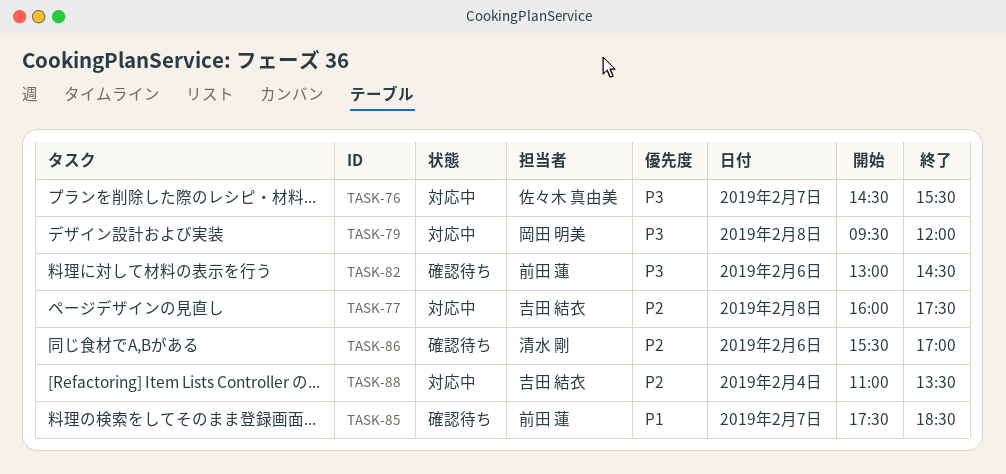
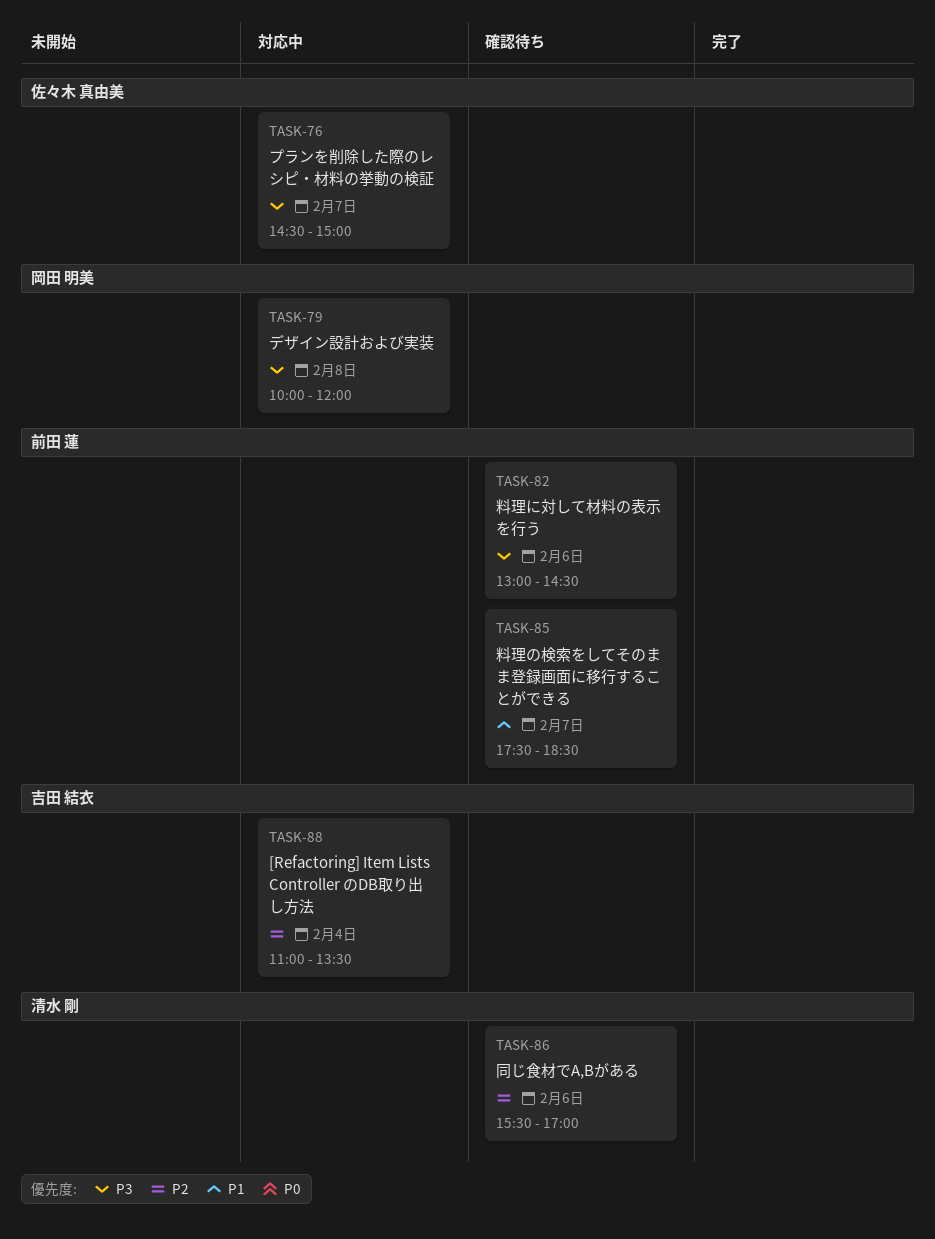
TASK-76, ends: 15:30 -> 15:00
TASK-77: present -> none
TASK-79, begins: 09:30 -> 10:00

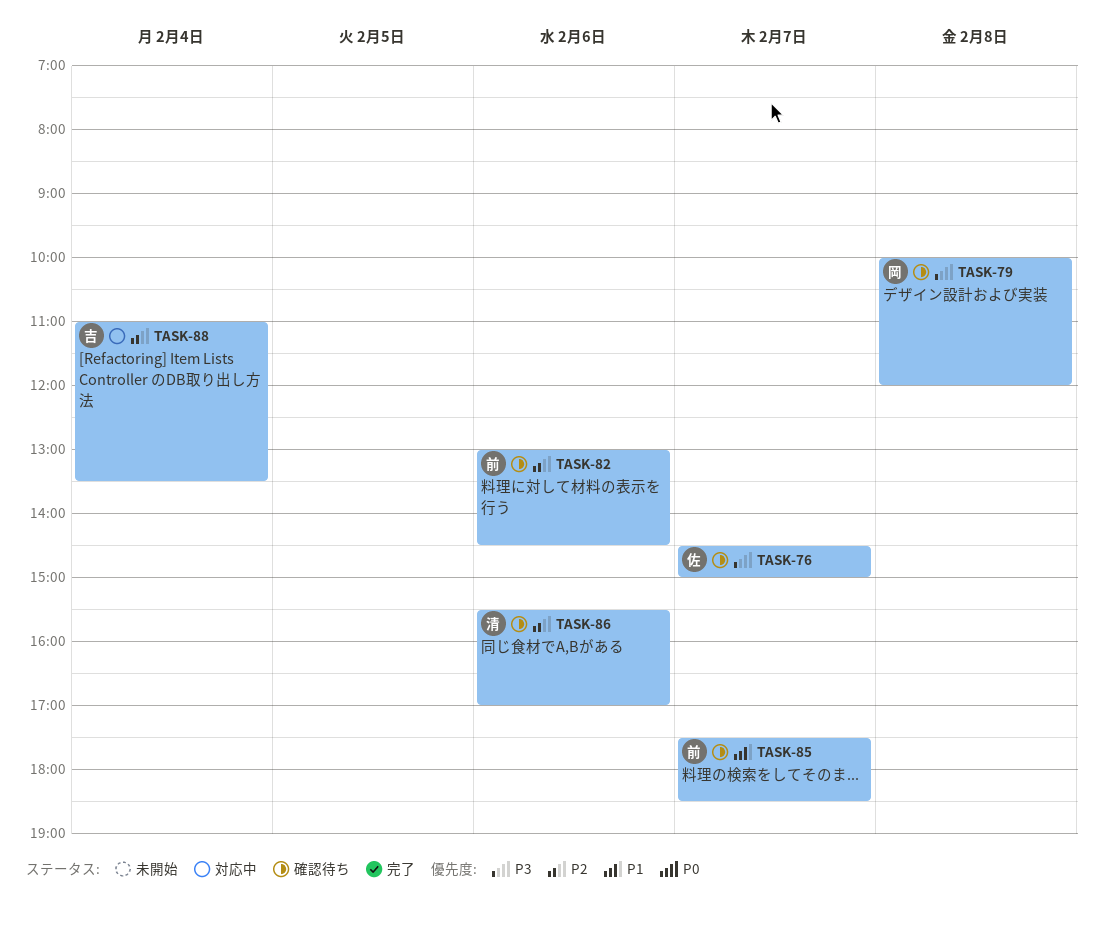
TASK-76, status: 対応中 -> 確認待ち
TASK-79, status: 対応中 -> 確認待ち
TASK-82, priority: P3 -> P2

